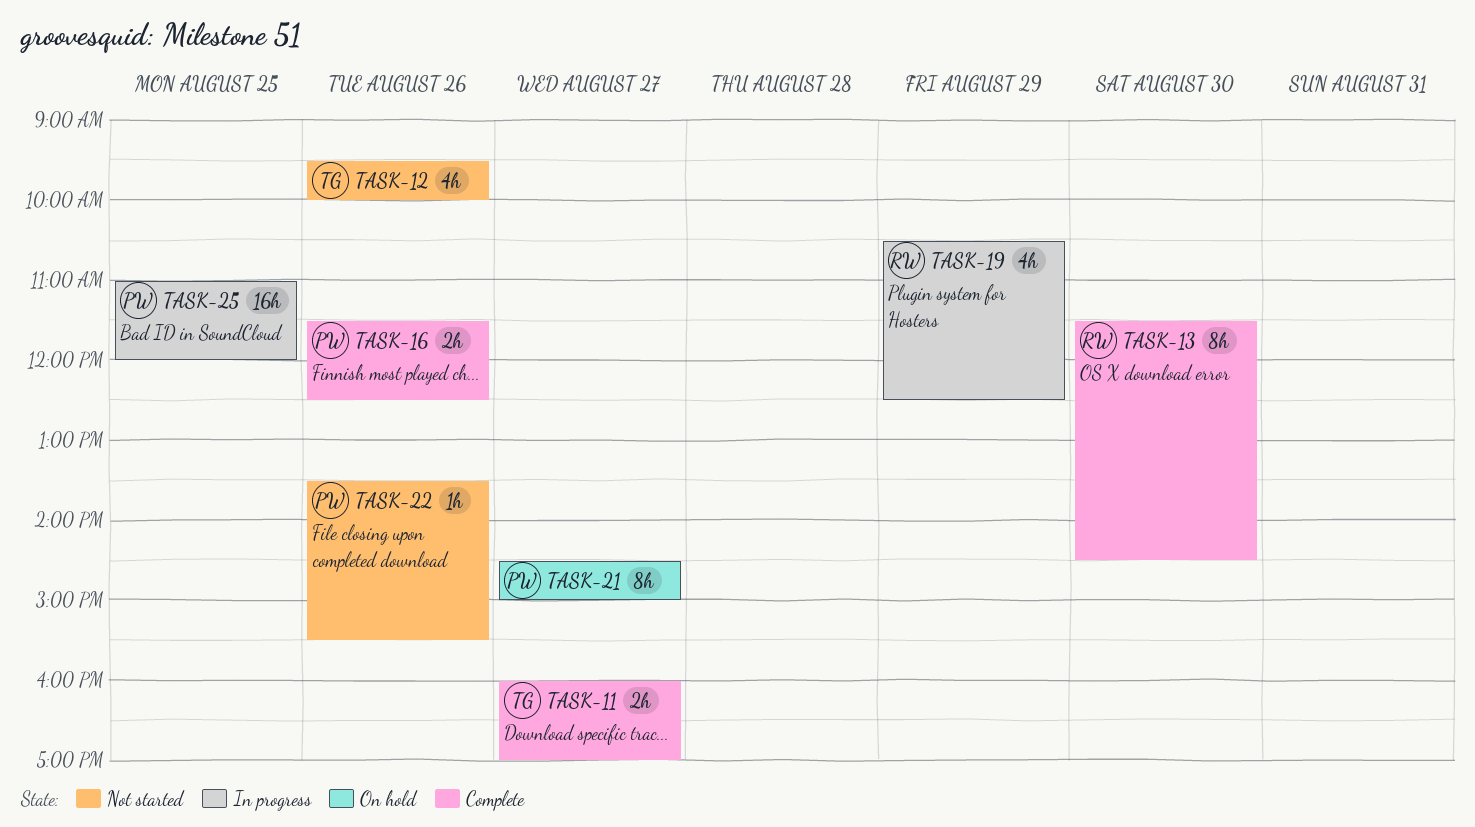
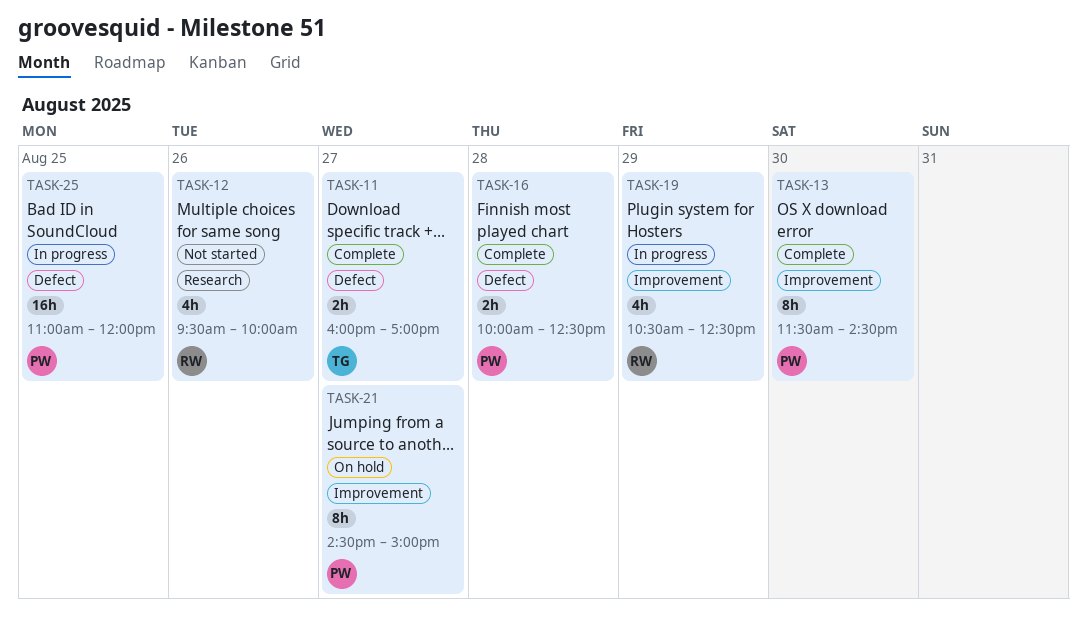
TASK-12, owner: TG -> RW
TASK-13, owner: RW -> PW
TASK-16, day: Aug 26 -> Aug 28
TASK-16, begins: 11:30 -> 10:00
TASK-22: present -> none

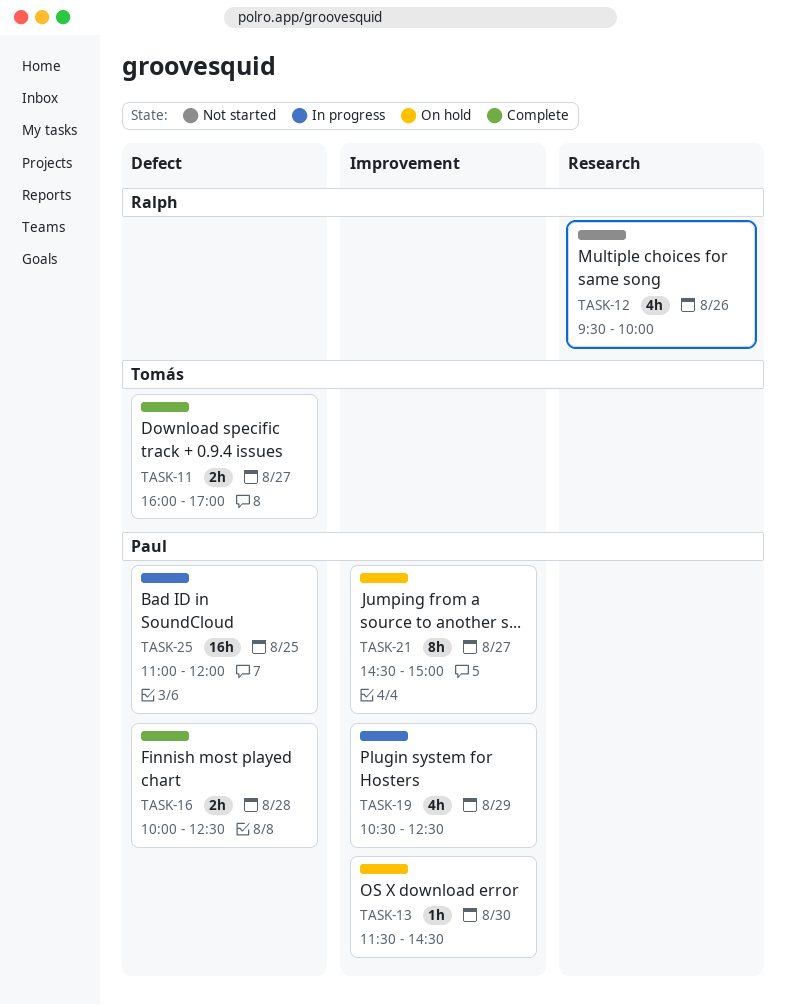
TASK-13, status: Complete -> On hold
TASK-13, estimate: 8h -> 1h
TASK-19, owner: Ralph -> Paul

